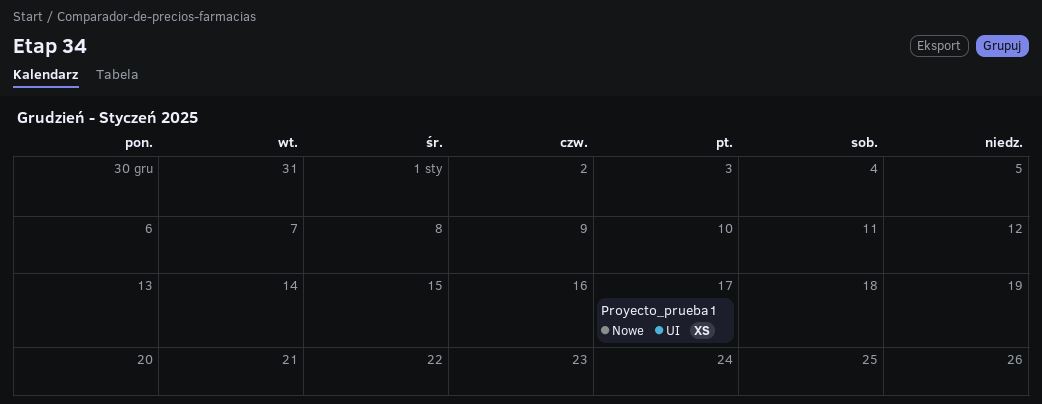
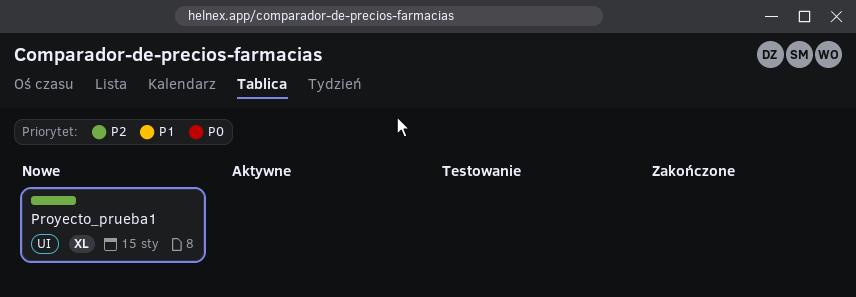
Proyecto_prueba1, estimate: XS -> XL
Proyecto_prueba1, due: Jan 17 -> Jan 15

